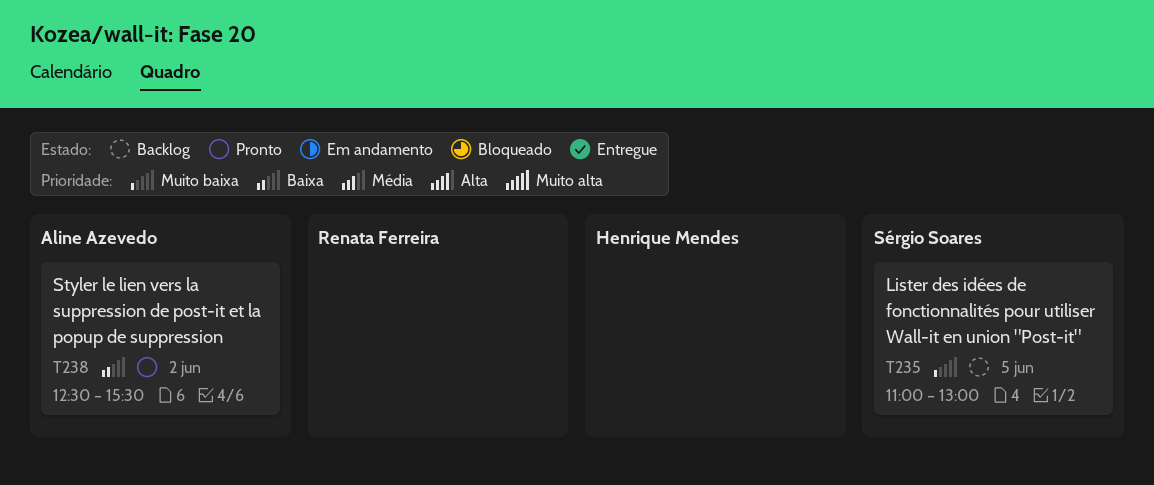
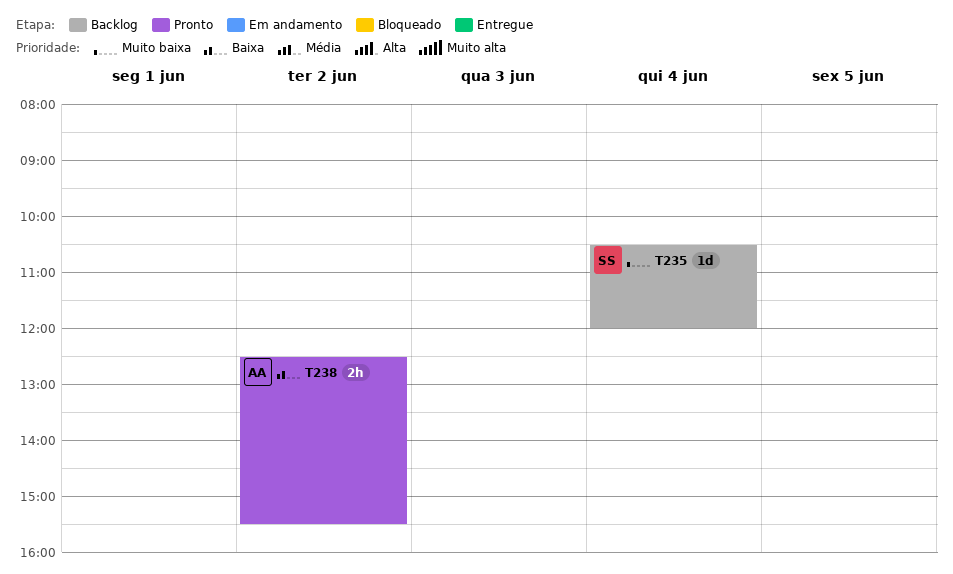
T235, day: Jun 5 -> Jun 4
T235, begins: 11:00 -> 10:30
T235, ends: 13:00 -> 12:00

